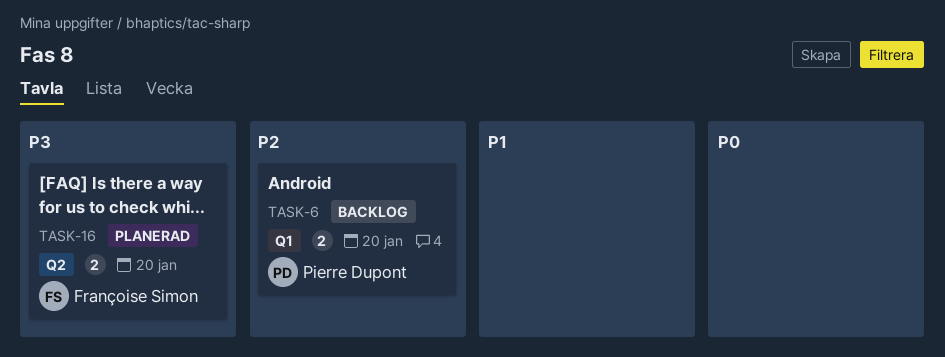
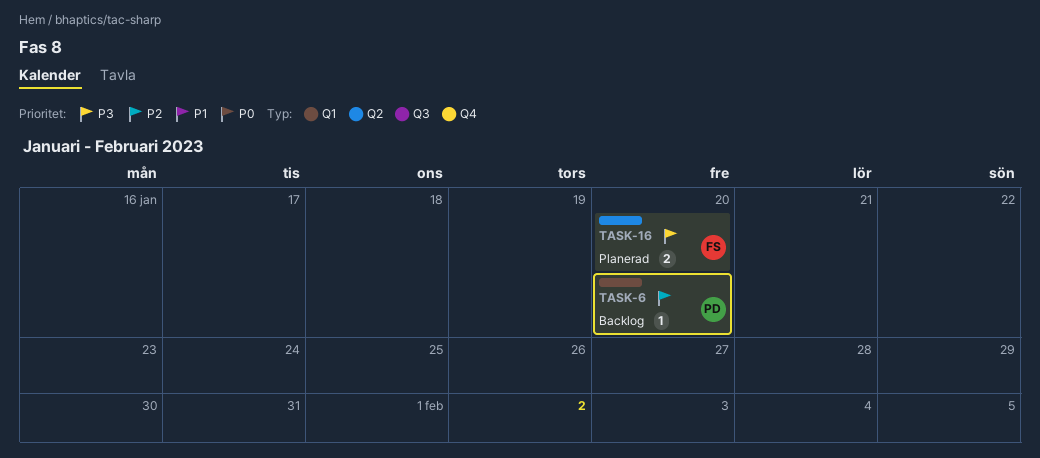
TASK-6, estimate: 2 -> 1

